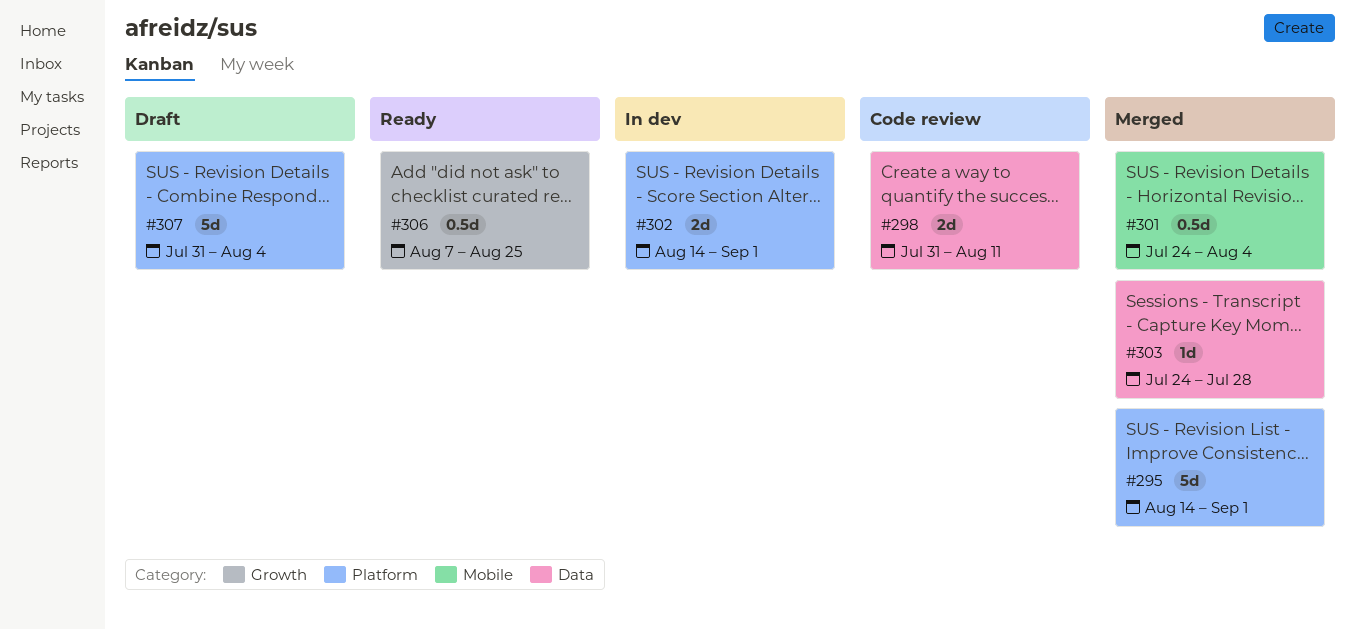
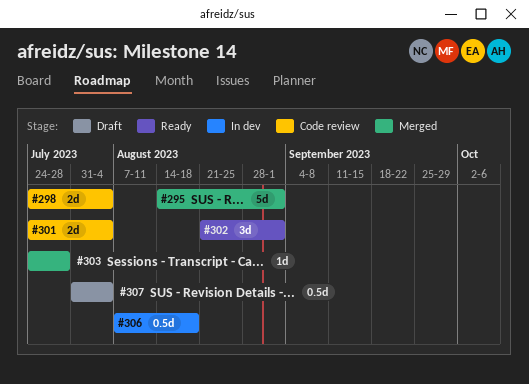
#298, start: Jul 31 -> Jul 24
#298, due: Aug 11 -> Aug 4
#301, status: Merged -> Code review
#301, estimate: 0.5d -> 2d
#302, status: In dev -> Ready
#302, estimate: 2d -> 3d
#302, start: Aug 14 -> Aug 21
#306, status: Ready -> In dev
#306, due: Aug 25 -> Aug 18
#307, estimate: 5d -> 0.5d

